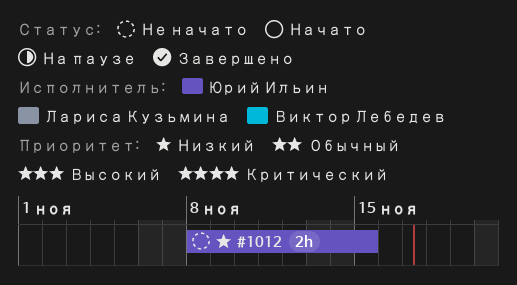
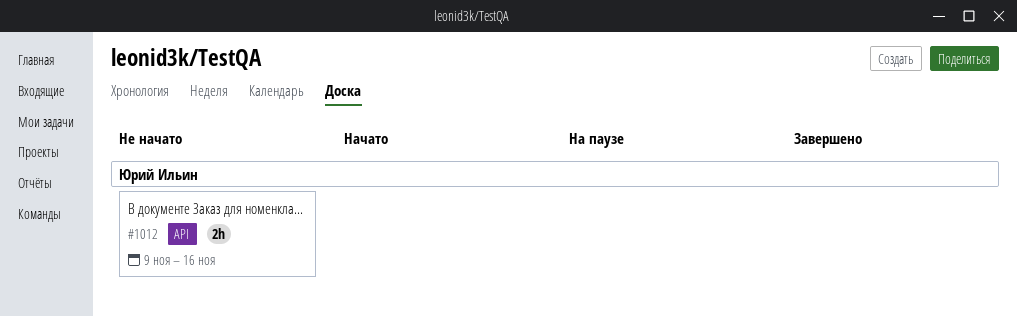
#1012, start: Nov 8 -> Nov 9
#1012, due: Nov 15 -> Nov 16

